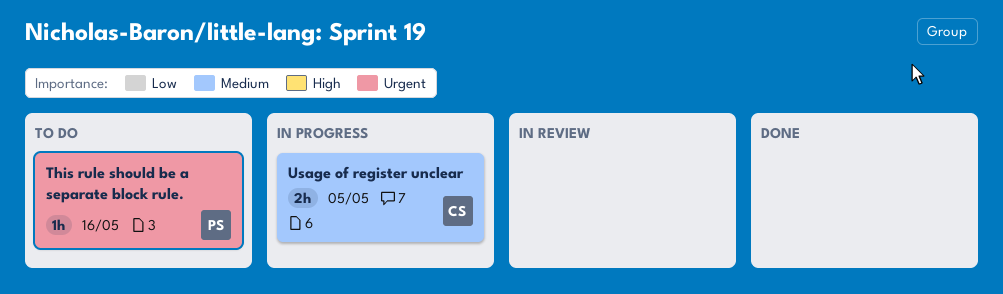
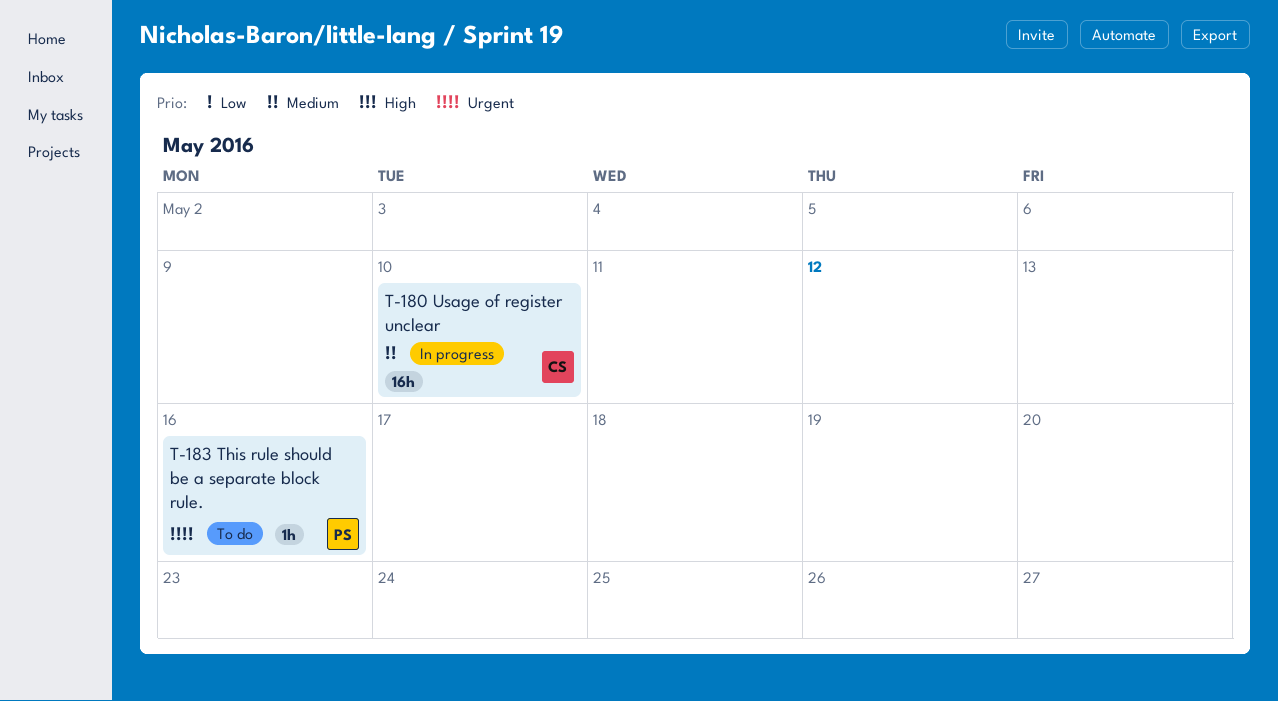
Usage of register unclear, estimate: 2h -> 16h
Usage of register unclear, due: May 5 -> May 10

